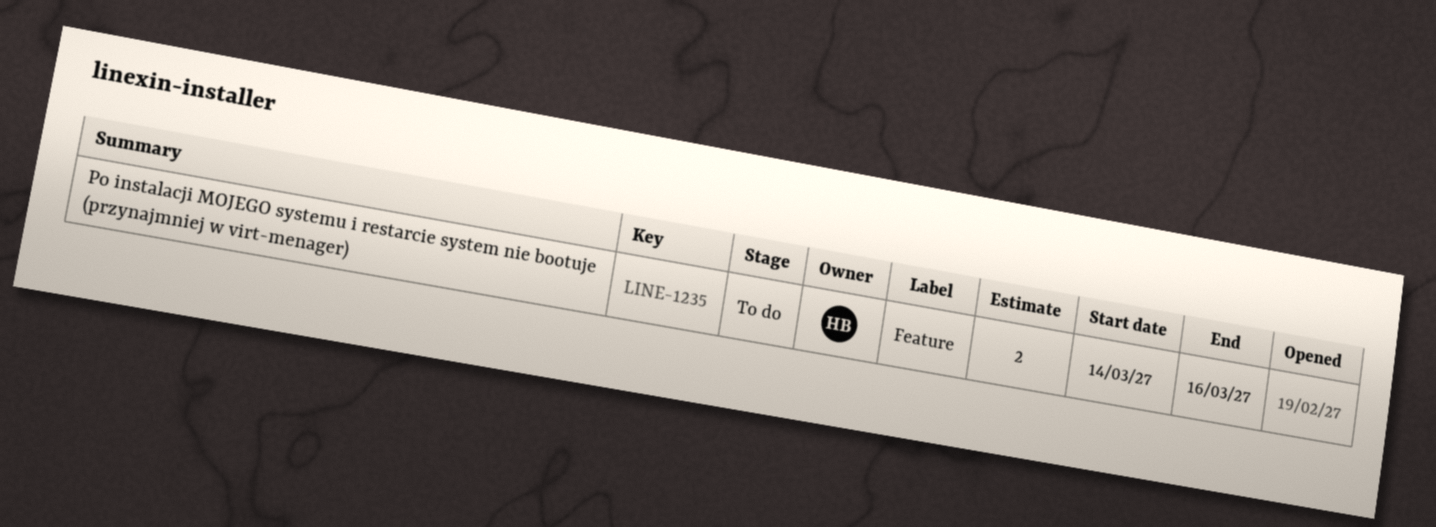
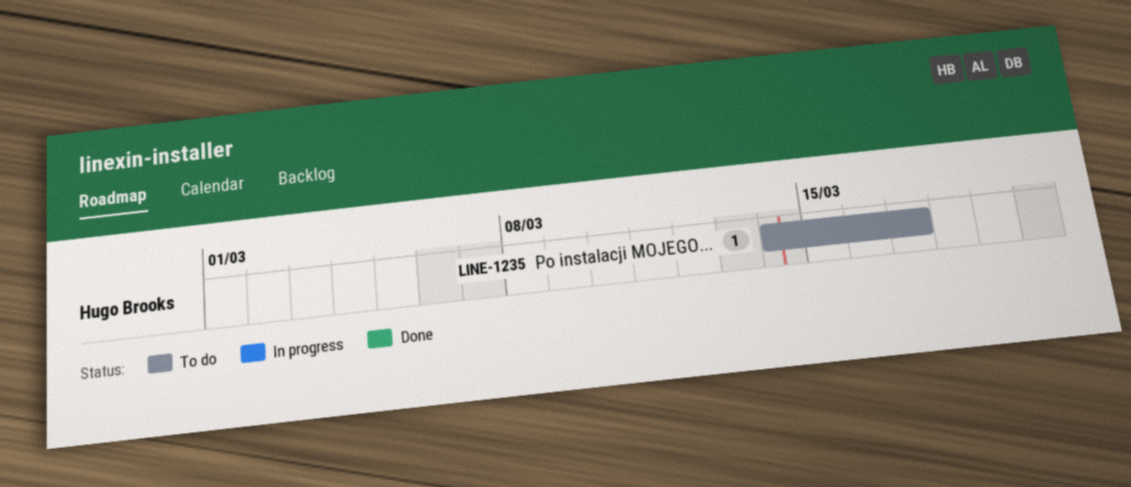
LINE-1235, estimate: 2 -> 1
LINE-1235, due: Mar 16 -> Mar 17

